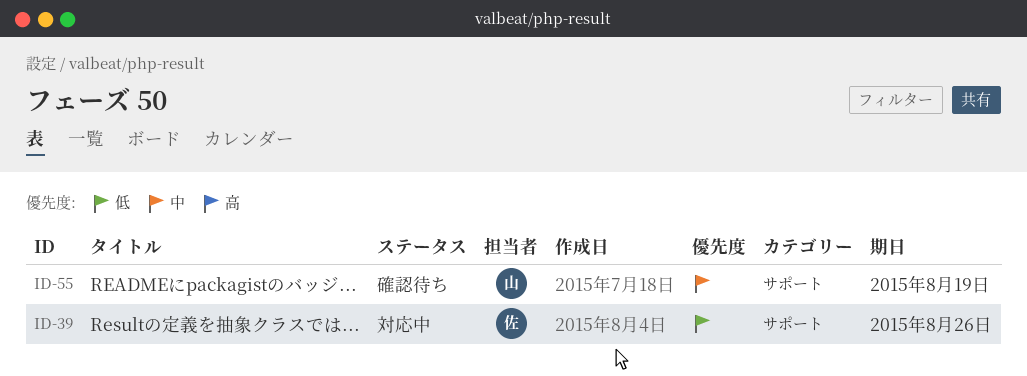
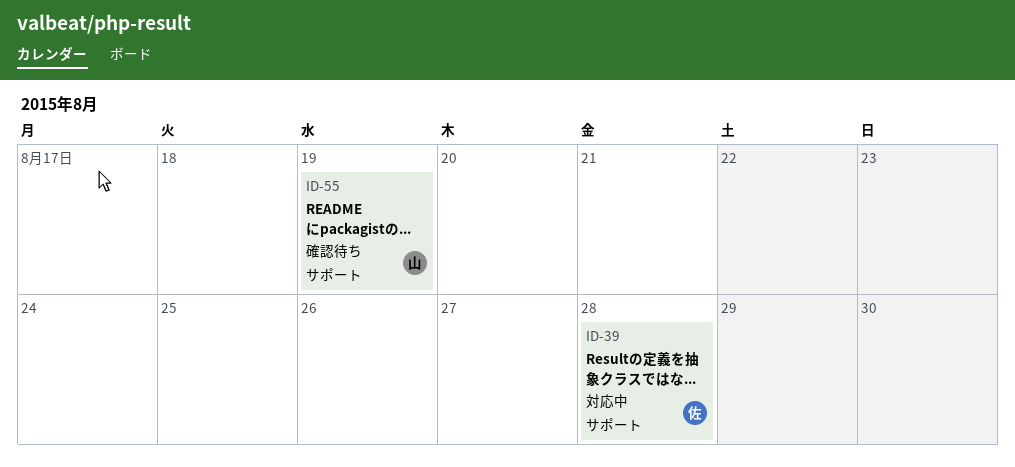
ID-39, due: Aug 26 -> Aug 28

